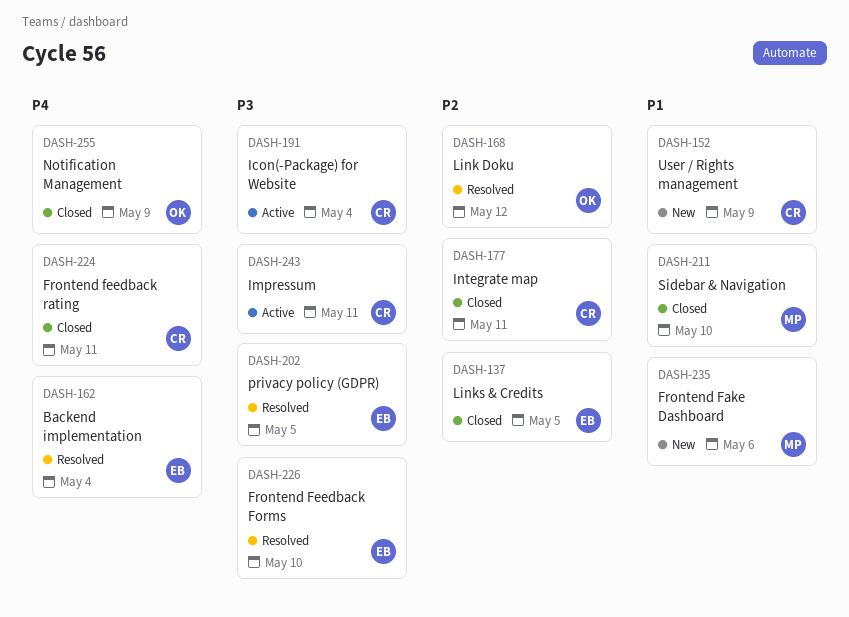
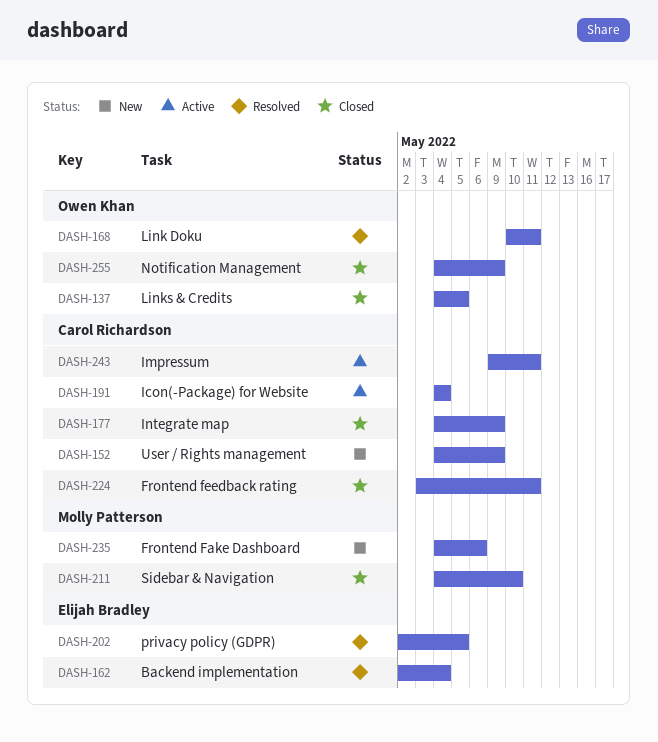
DASH-137, owner: Elijah Bradley -> Owen Khan
DASH-168, due: May 12 -> May 11
DASH-177, due: May 11 -> May 9
DASH-226: present -> none

